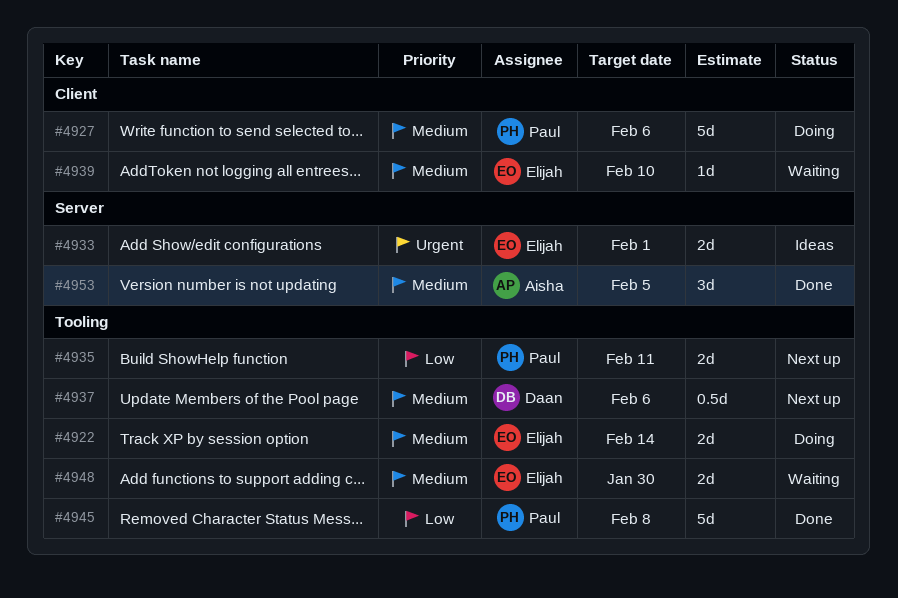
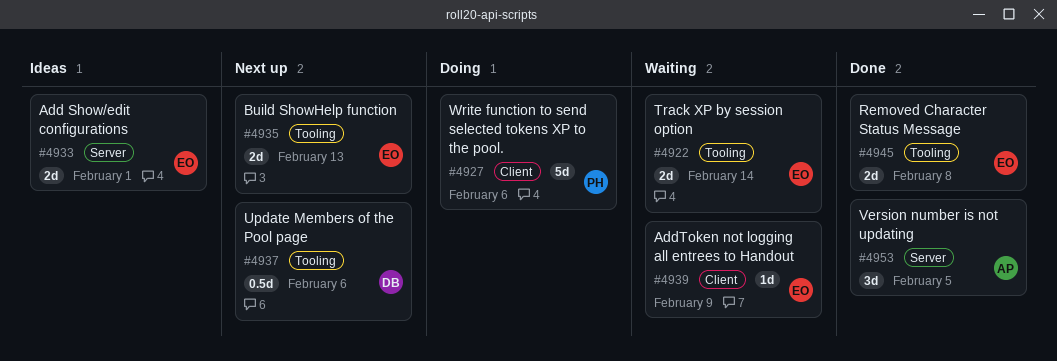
#4922, status: Doing -> Waiting
#4935, owner: Paul -> Elijah
#4935, due: Feb 11 -> Feb 13
#4939, due: Feb 10 -> Feb 9
#4945, owner: Paul -> Elijah
#4945, estimate: 5d -> 2d
#4948: present -> none

